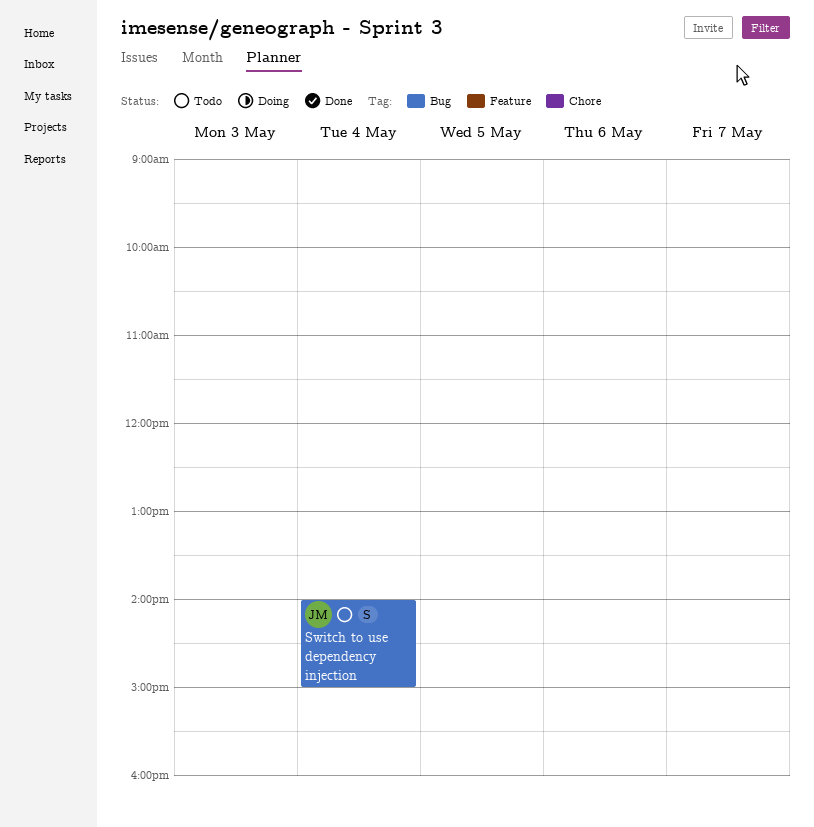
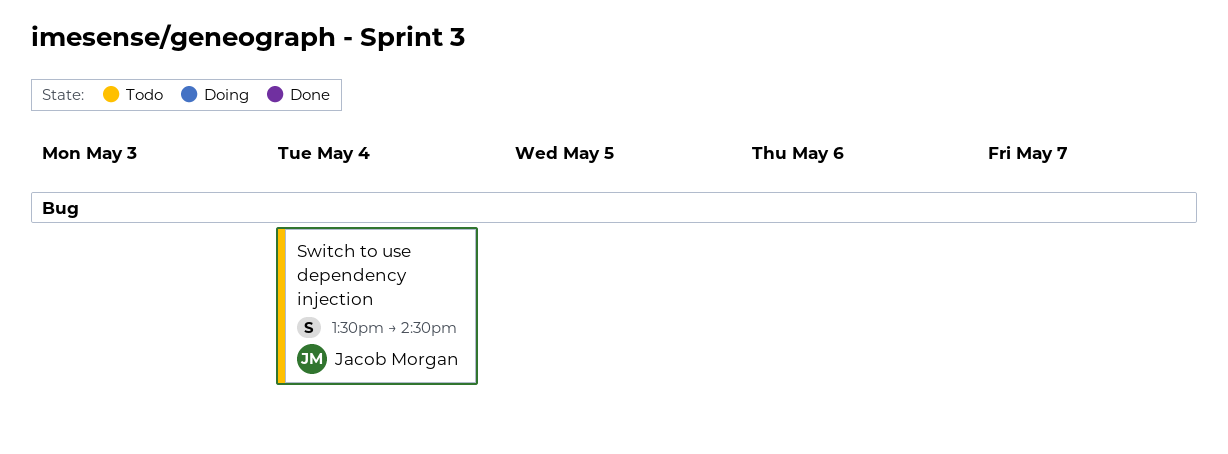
Switch to use dependency injection, begins: 14:00 -> 13:30
Switch to use dependency injection, ends: 15:00 -> 14:30

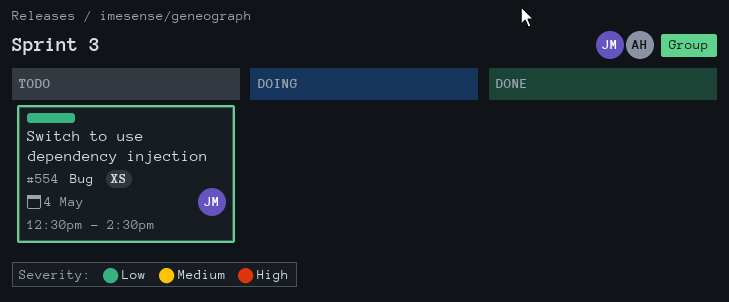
Switch to use dependency injection, estimate: S -> XS
Switch to use dependency injection, begins: 13:30 -> 12:30

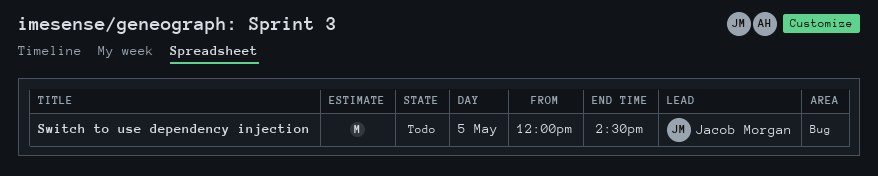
Switch to use dependency injection, estimate: XS -> M
Switch to use dependency injection, day: May 4 -> May 5
Switch to use dependency injection, begins: 12:30 -> 12:00

